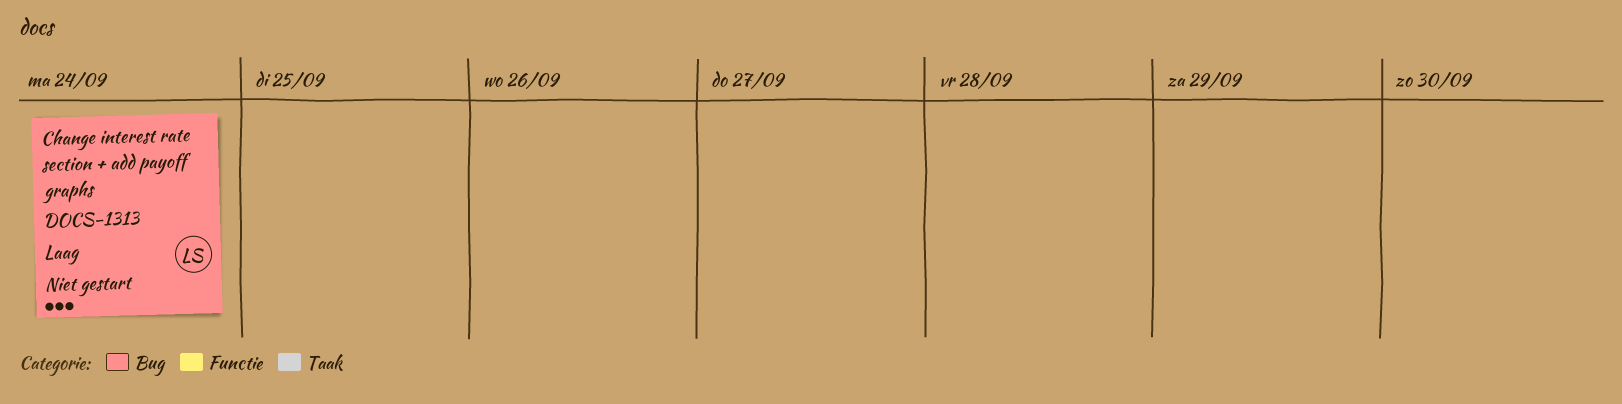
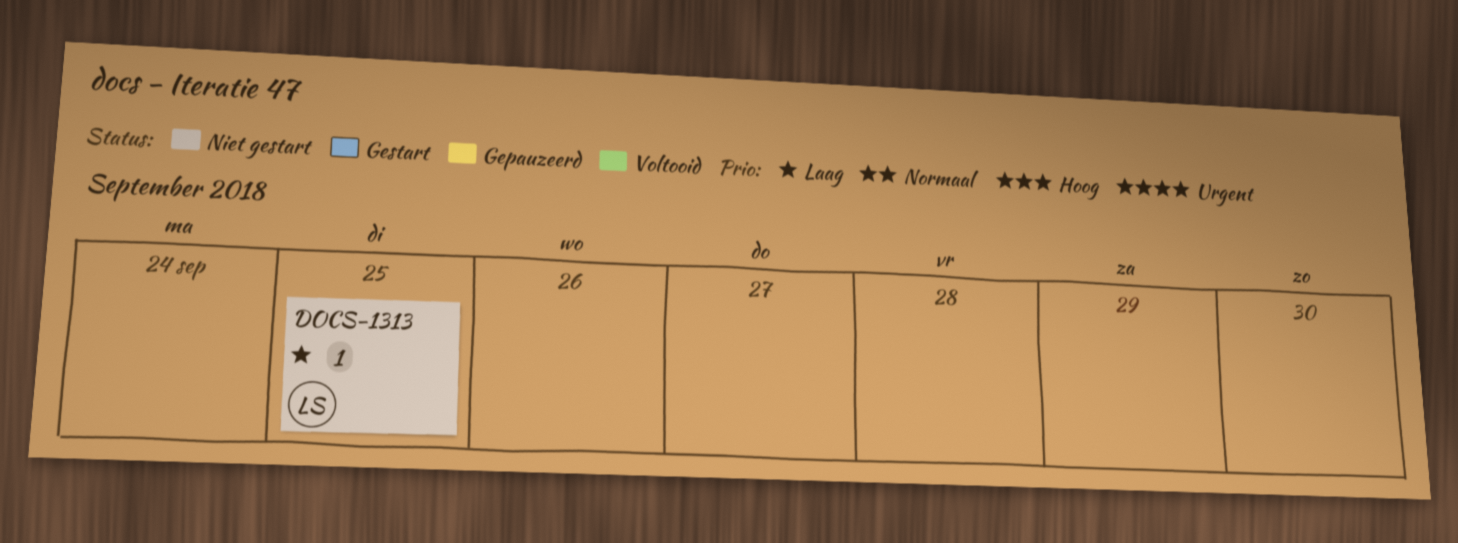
DOCS-1313, estimate: 3 -> 1
DOCS-1313, due: Sep 24 -> Sep 25

